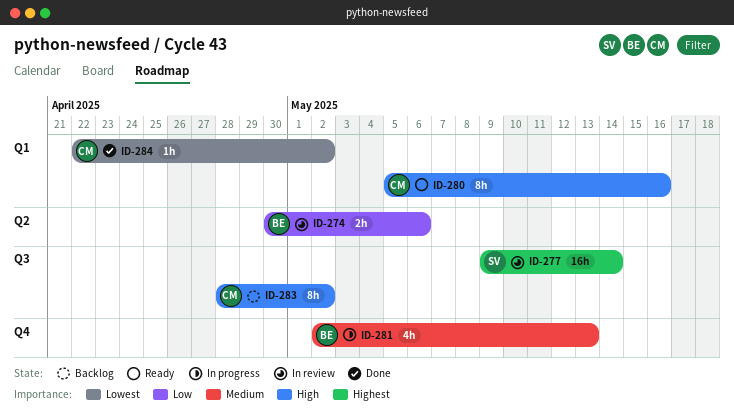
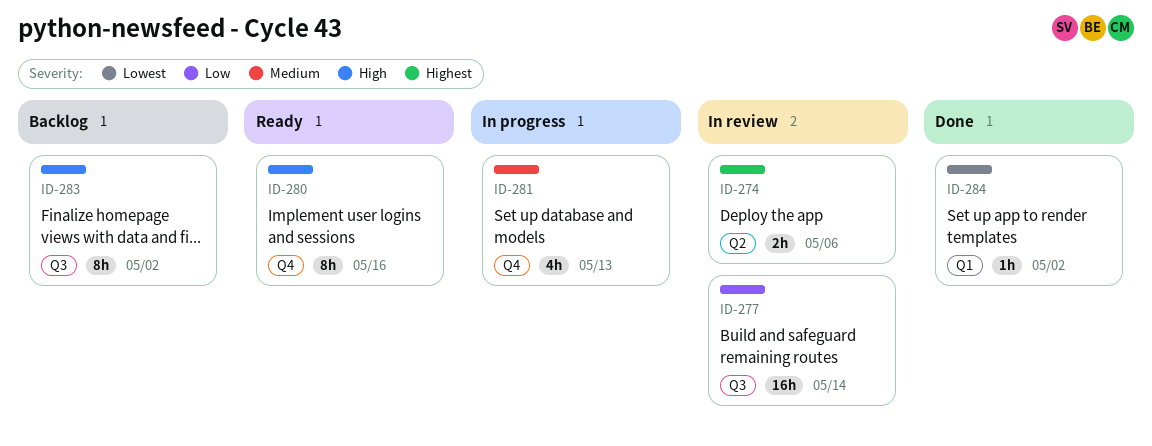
ID-274, priority: Low -> Highest
ID-277, priority: Highest -> Low
ID-280, label: Q1 -> Q4

